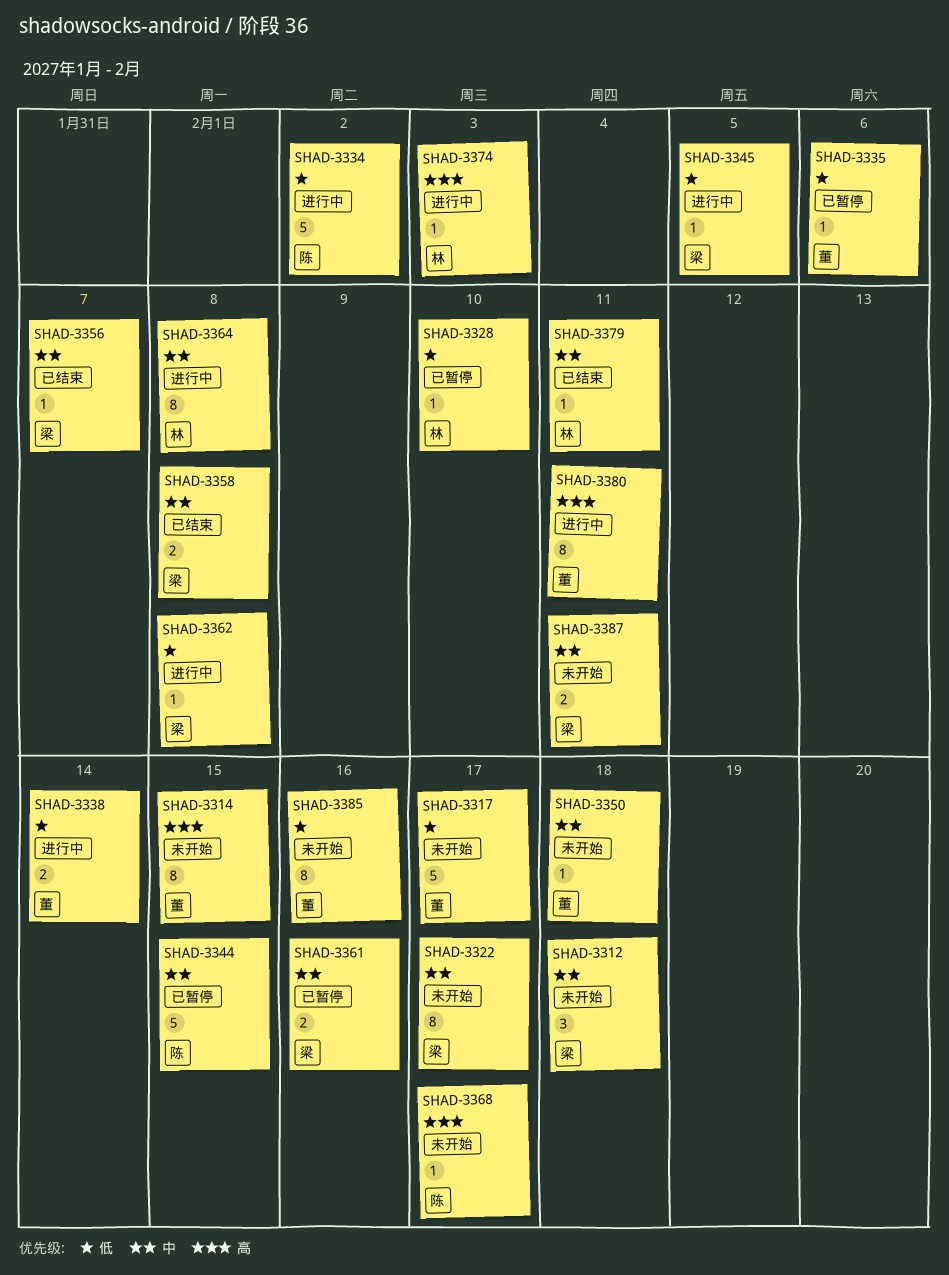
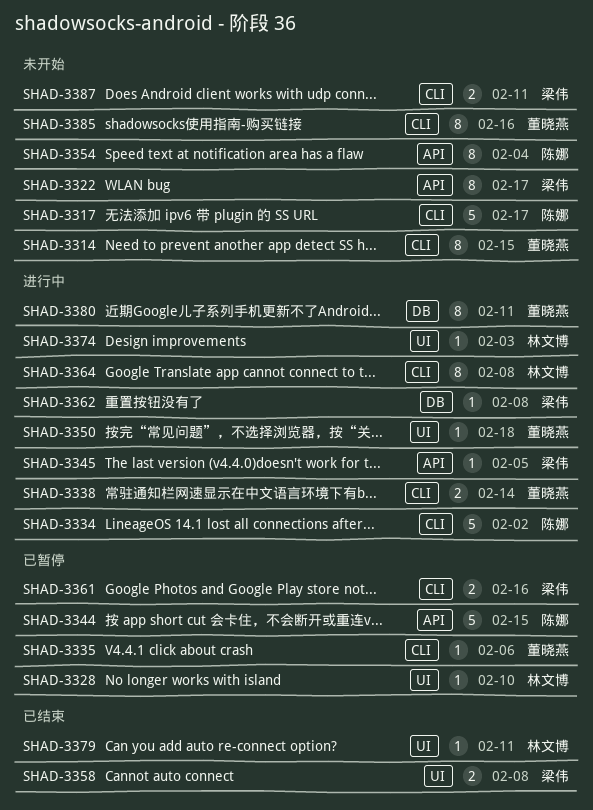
SHAD-3312: present -> none
SHAD-3317, owner: 董晓燕 -> 陈娜
SHAD-3350, status: 未开始 -> 进行中
SHAD-3354: none -> present
SHAD-3356: present -> none
SHAD-3368: present -> none

